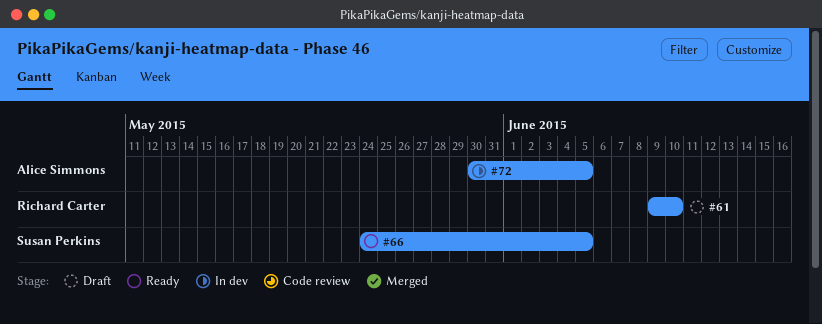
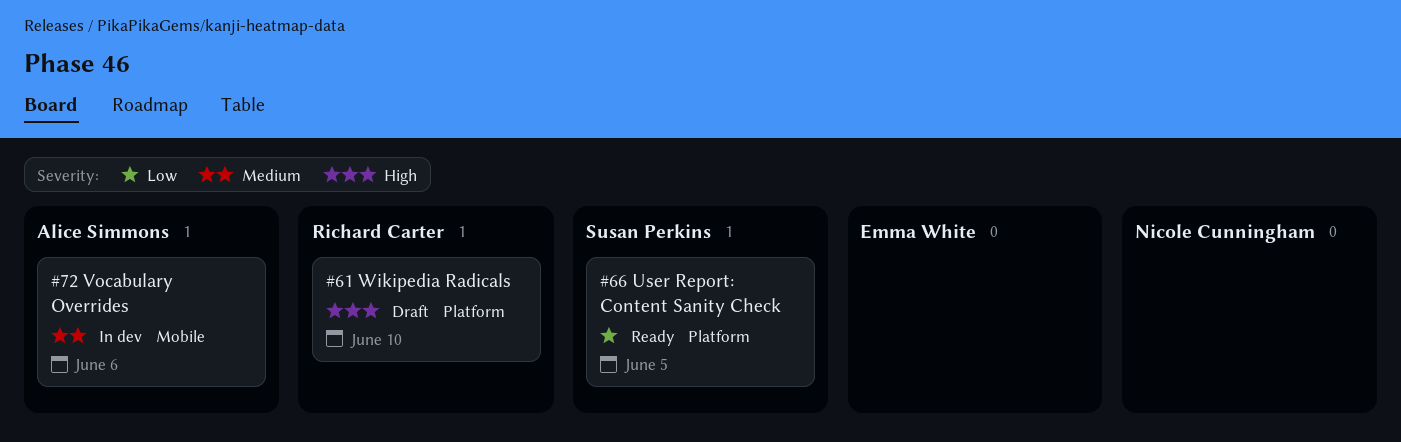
#72, due: Jun 5 -> Jun 6

